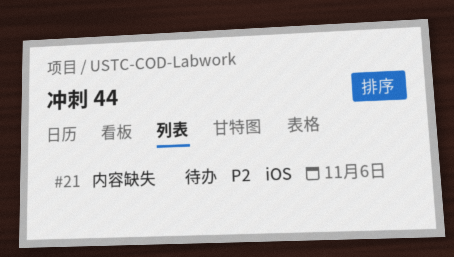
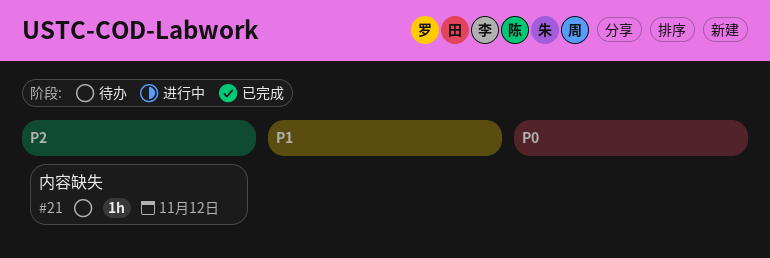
#21, due: Nov 6 -> Nov 12

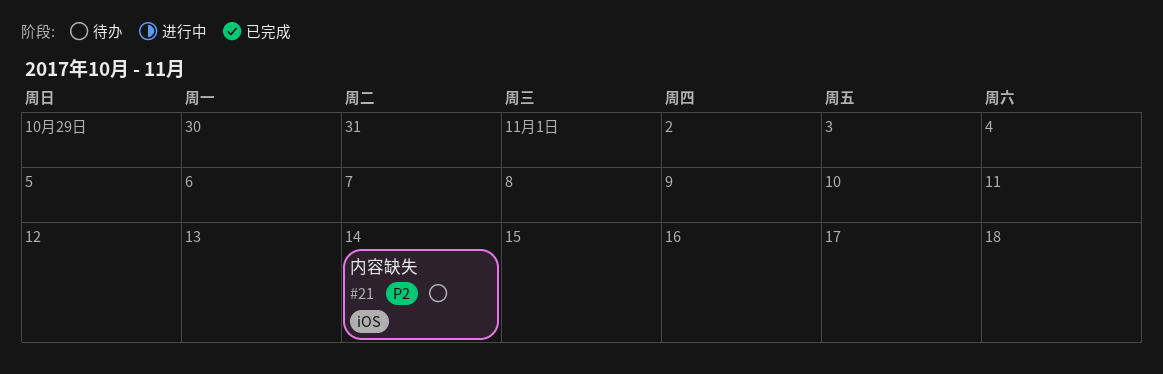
#21, due: Nov 12 -> Nov 14

